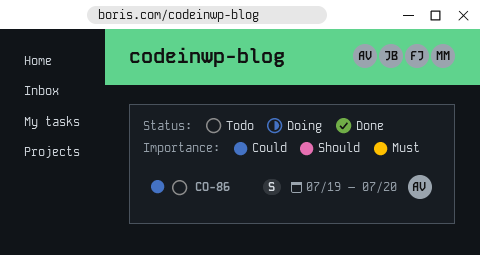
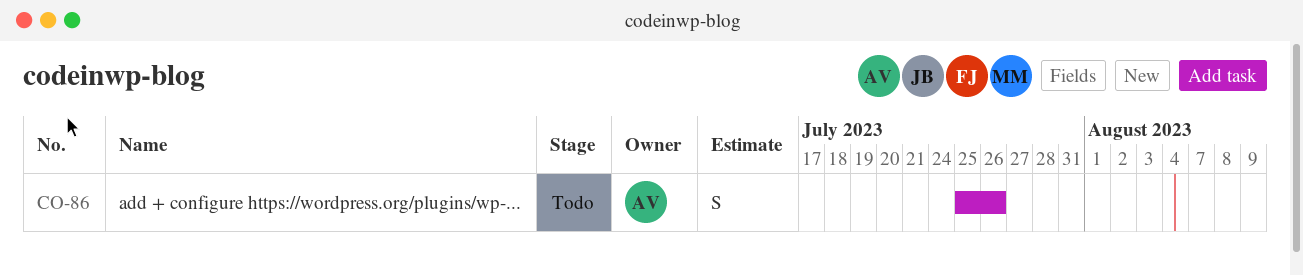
CO-86, start: Jul 19 -> Jul 25
CO-86, due: Jul 20 -> Jul 26

